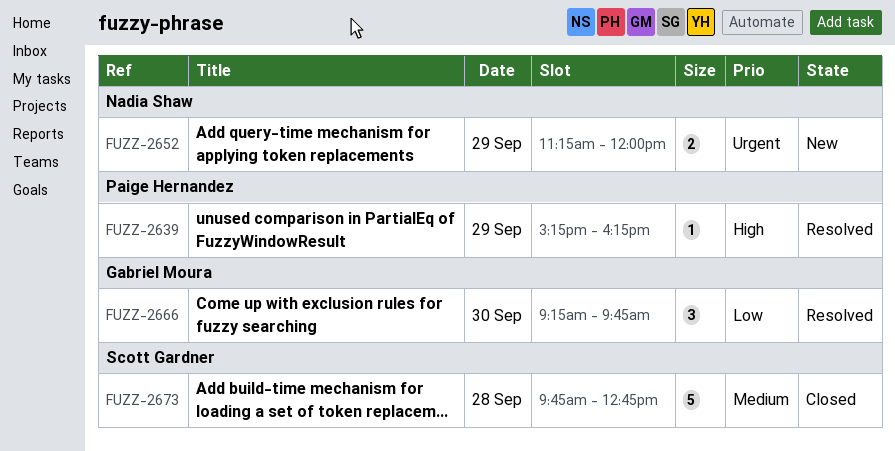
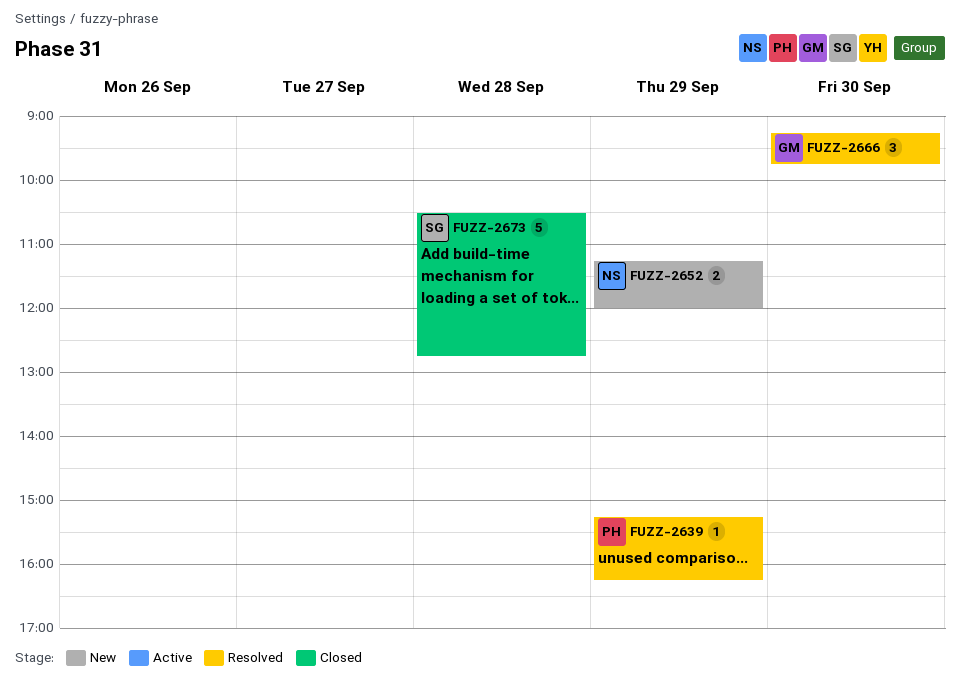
FUZZ-2673, begins: 09:45 -> 10:30

